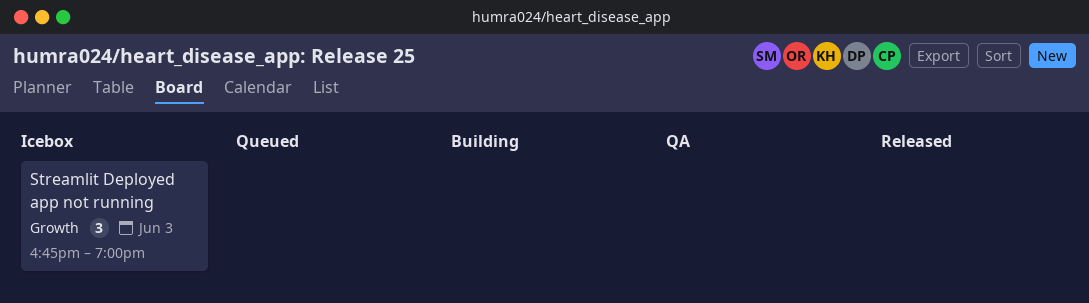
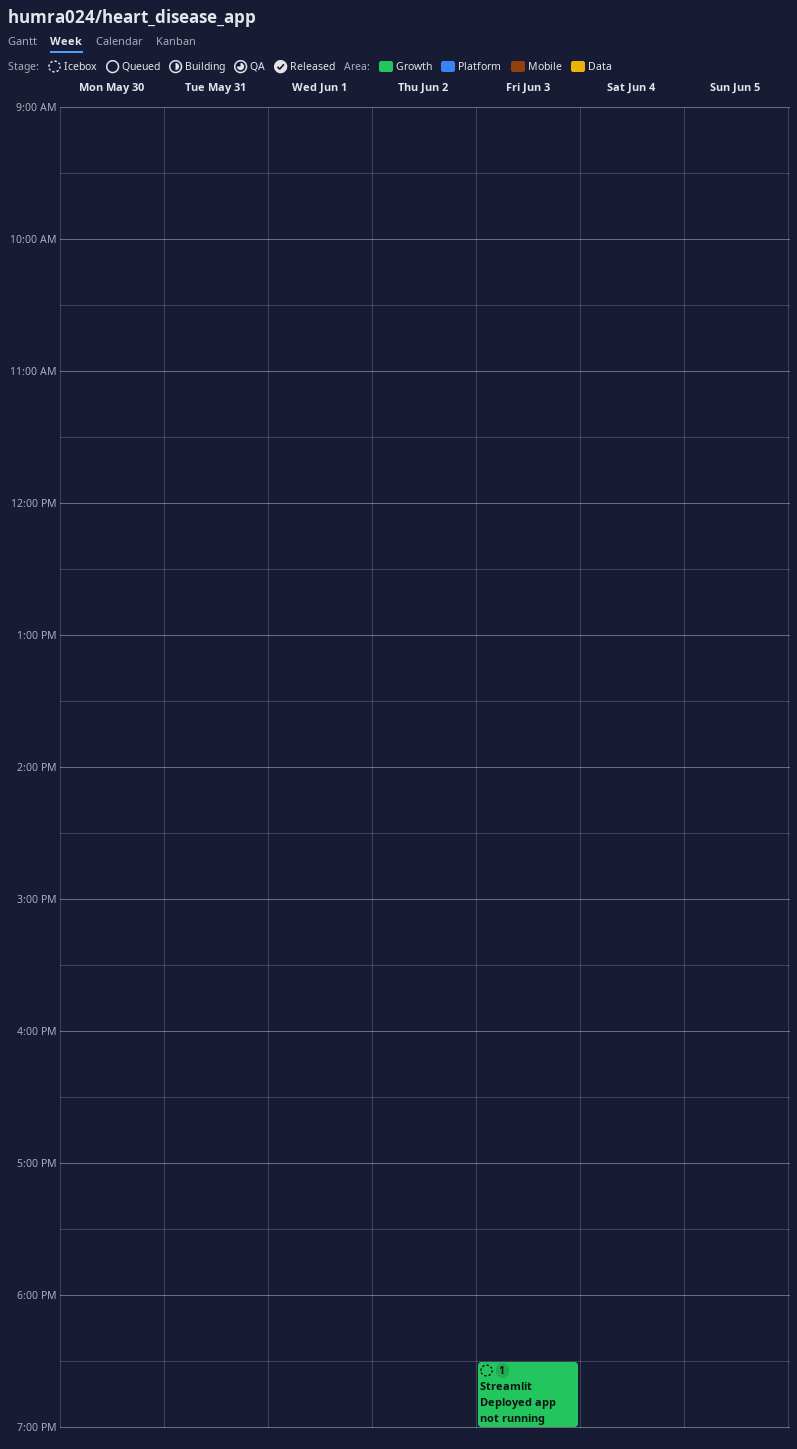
Streamlit Deployed app not running, estimate: 3 -> 1
Streamlit Deployed app not running, begins: 16:45 -> 18:30

